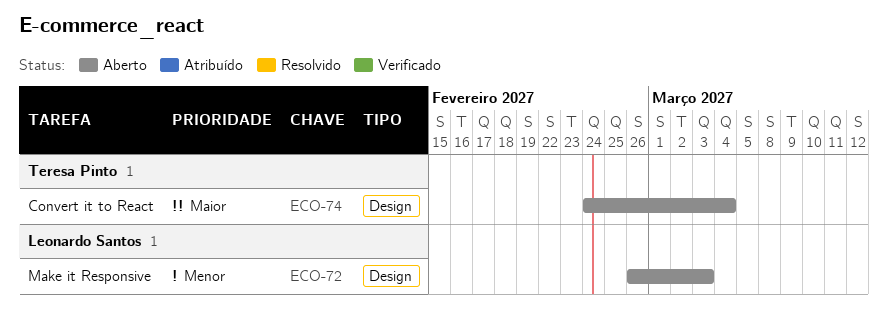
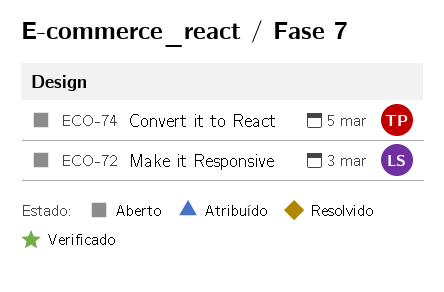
ECO-74, due: Mar 4 -> Mar 5

